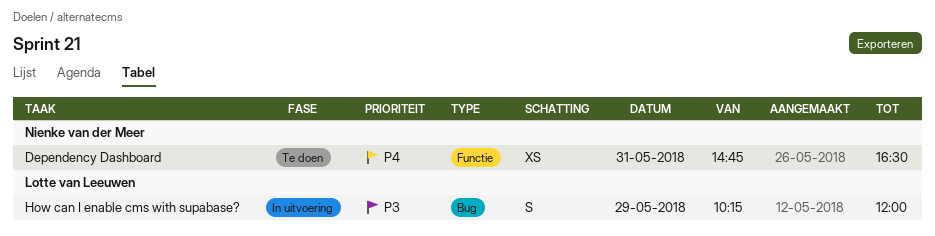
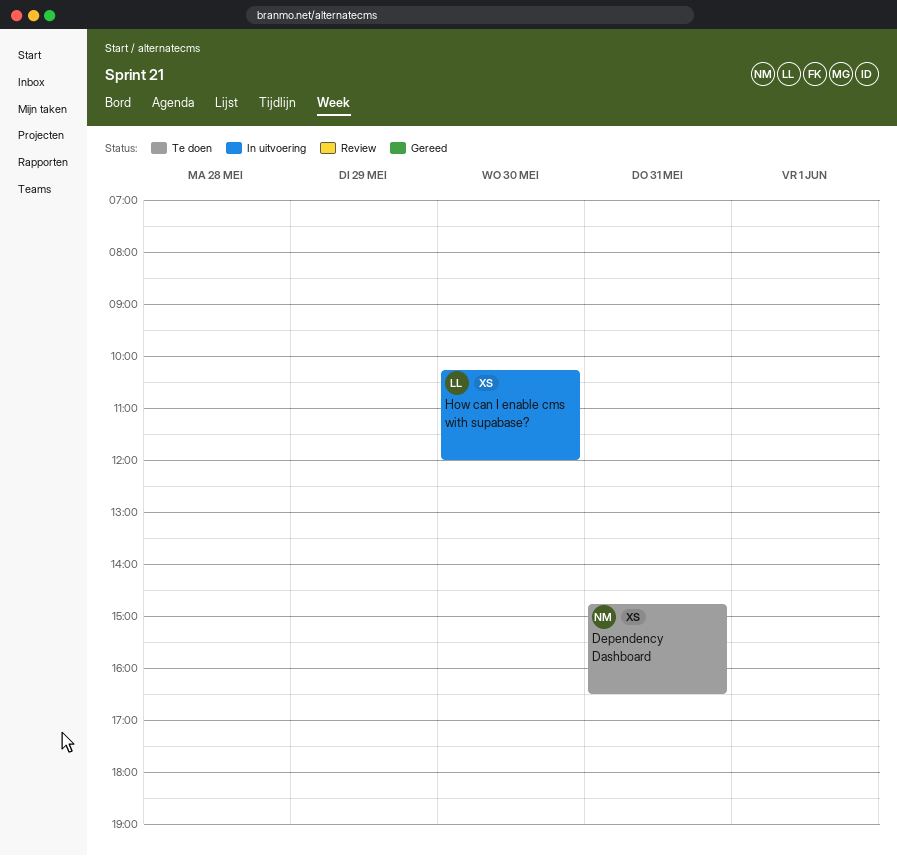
How can I enable cms with supabase?, estimate: S -> XS
How can I enable cms with supabase?, day: May 29 -> May 30

